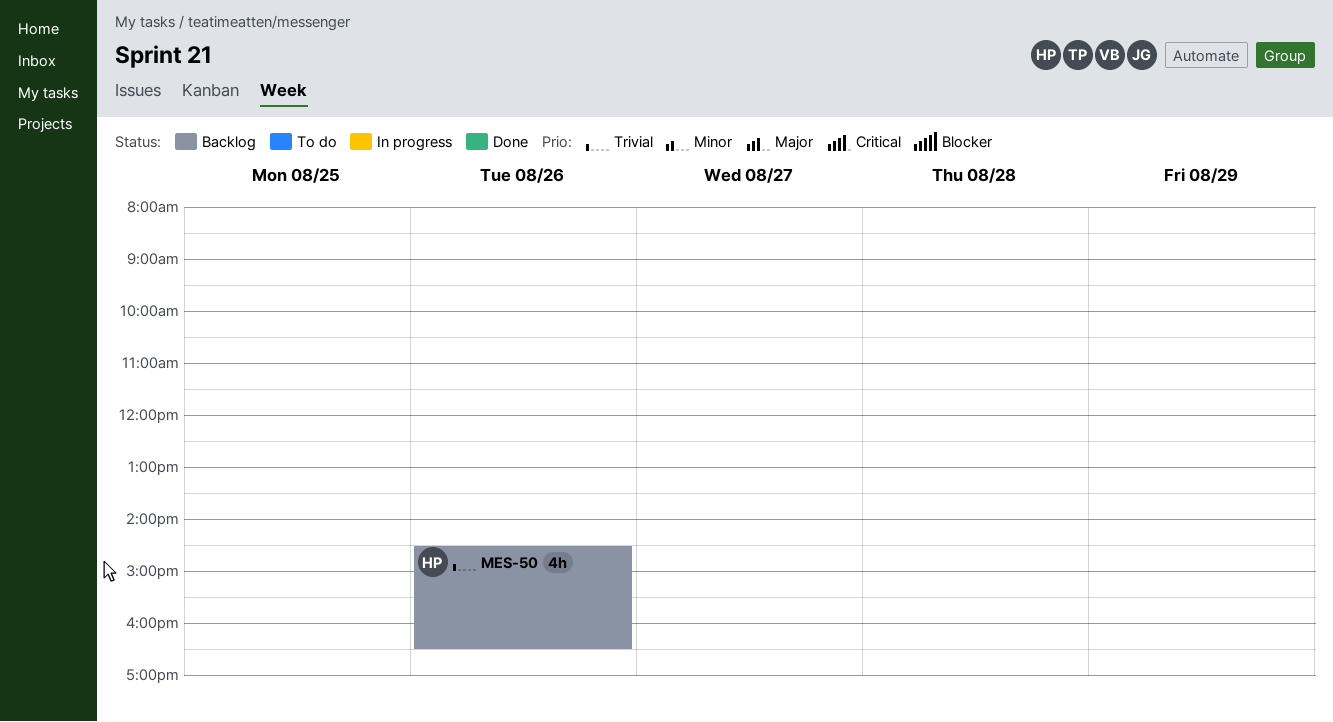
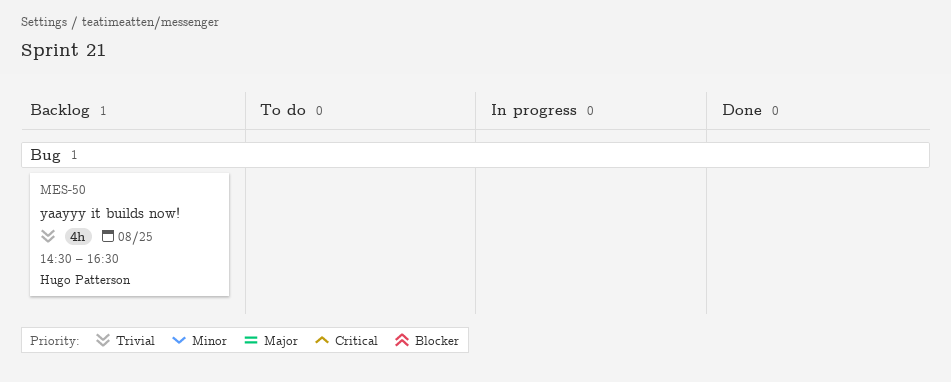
MES-50, day: Aug 26 -> Aug 25

